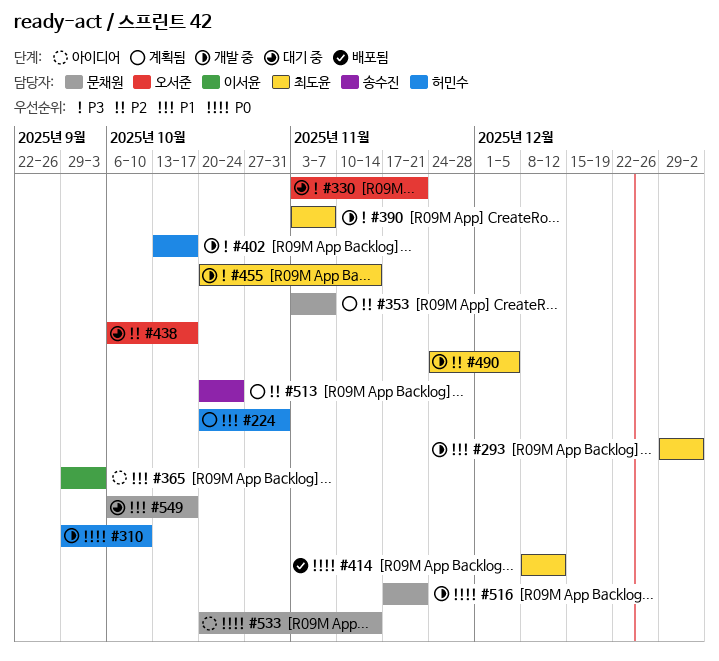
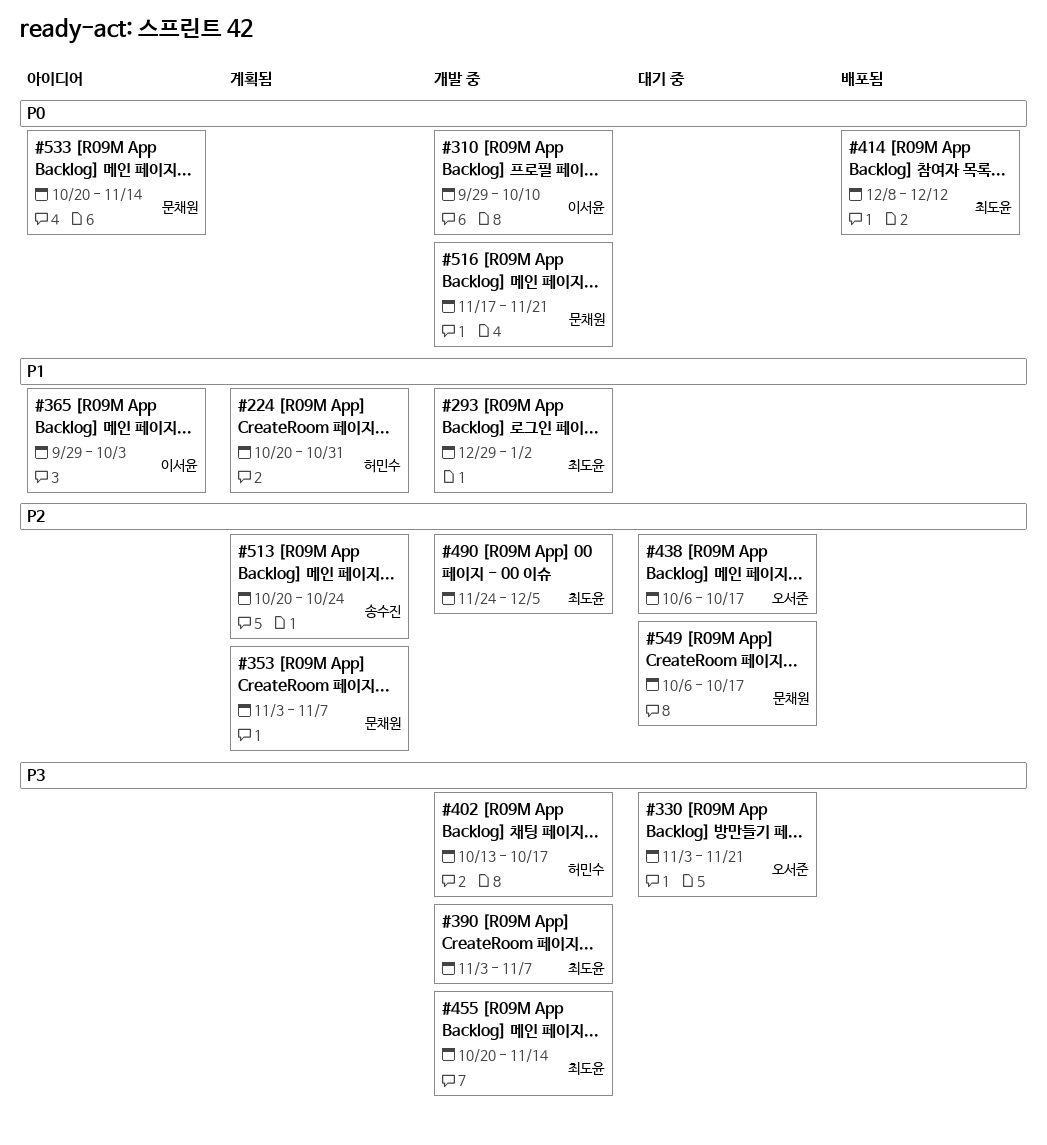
#310, owner: 허민수 -> 이서윤
#549, priority: P1 -> P2

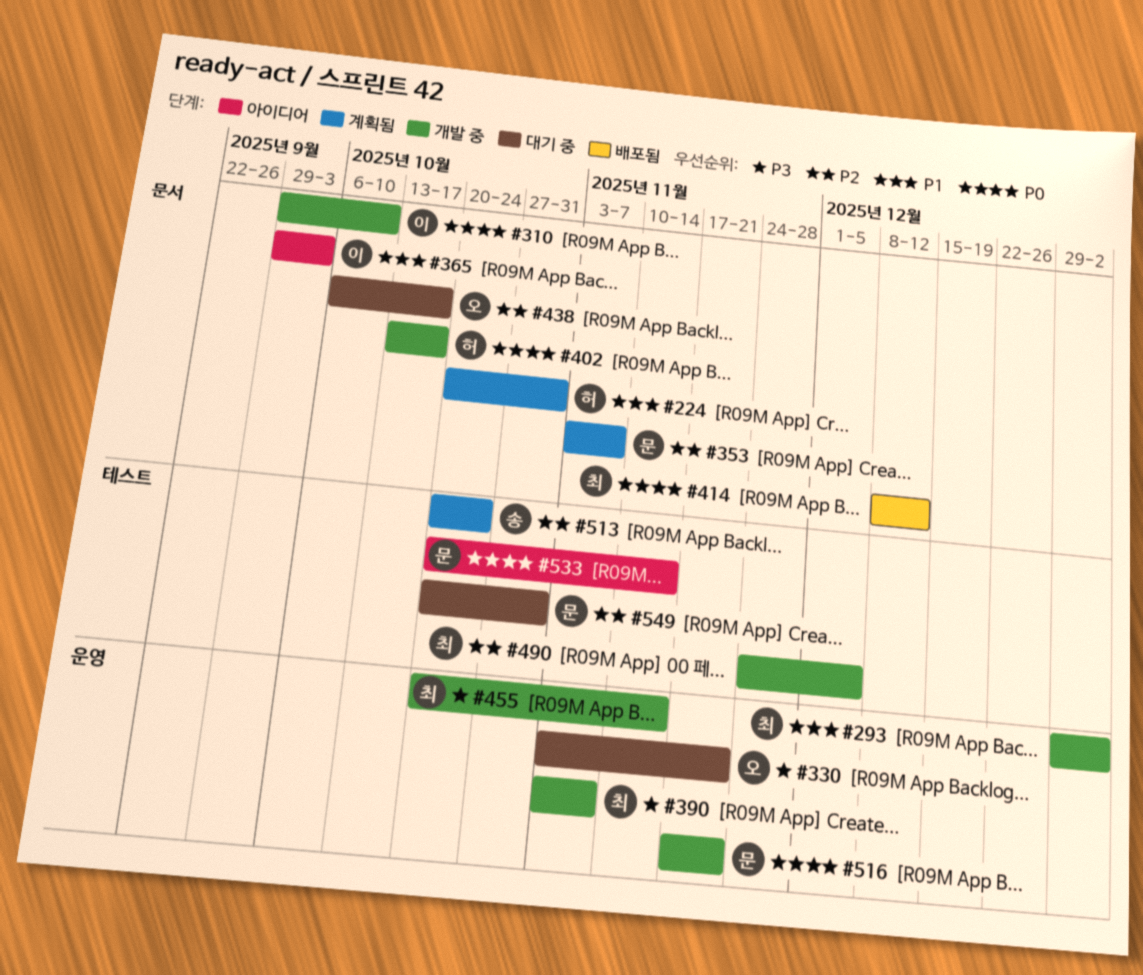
#402, priority: P3 -> P0
#549, start: Oct 6 -> Oct 20
#549, due: Oct 17 -> Oct 31

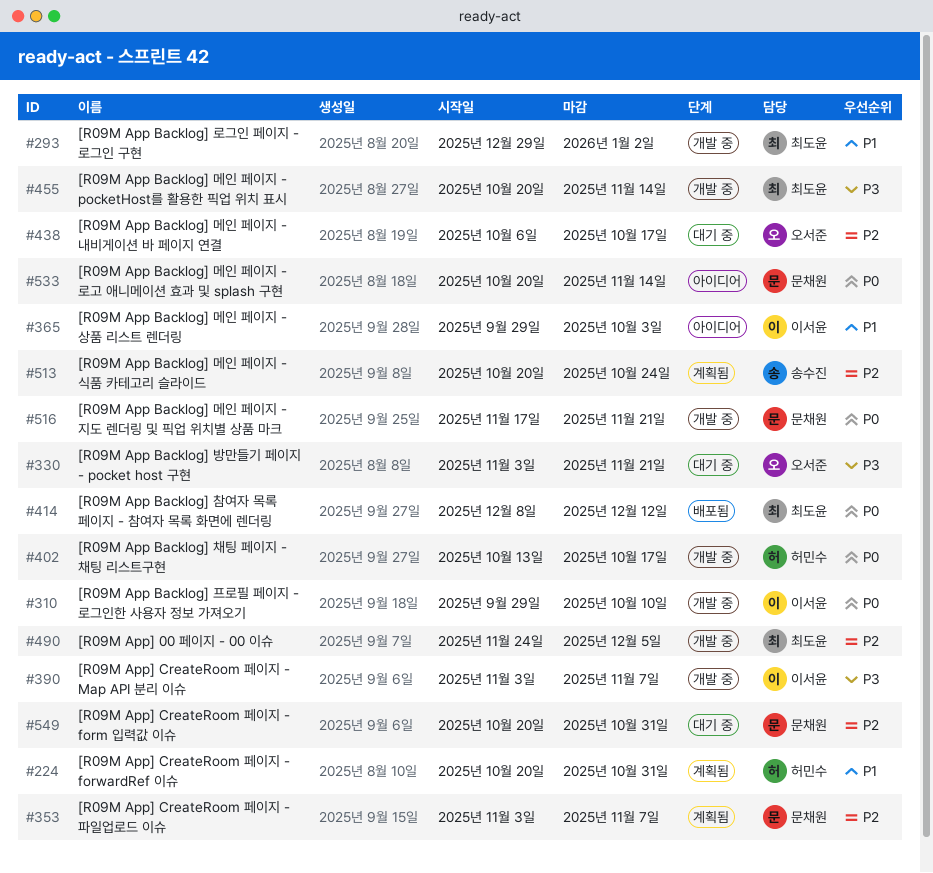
#390, owner: 최도윤 -> 이서윤

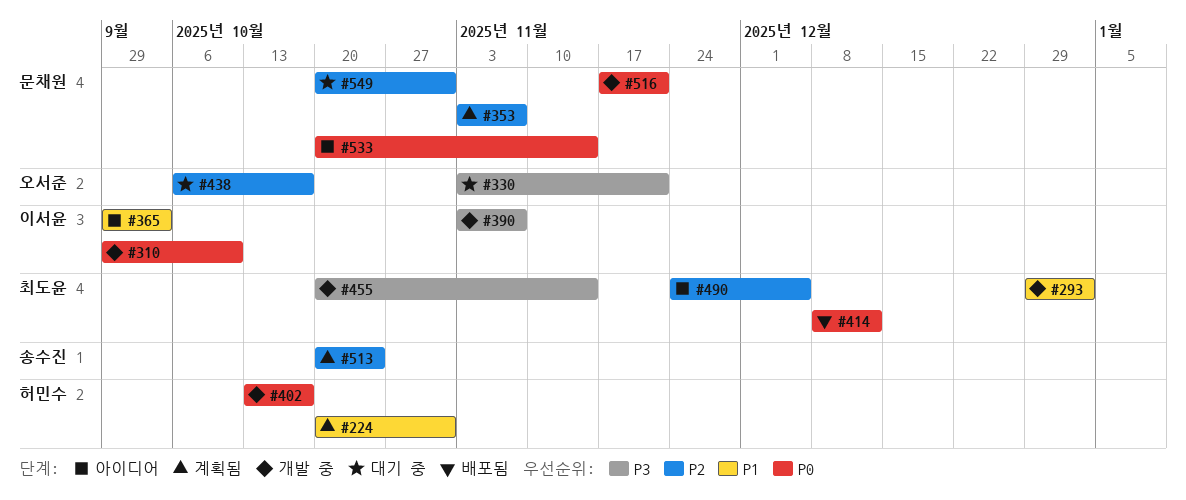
#490, status: 개발 중 -> 아이디어

